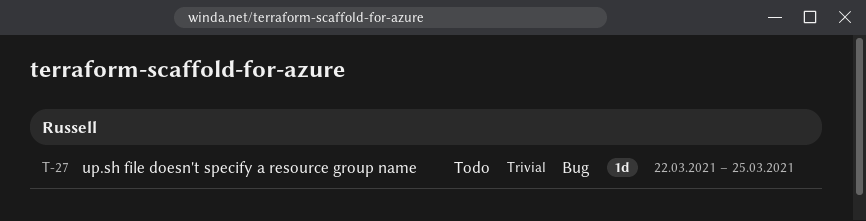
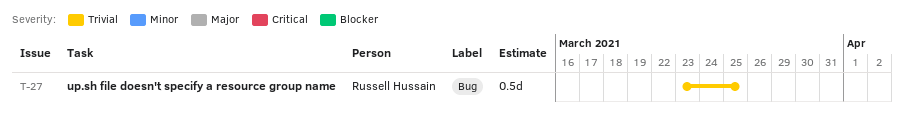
T-27, estimate: 1d -> 0.5d
T-27, start: Mar 22 -> Mar 23

